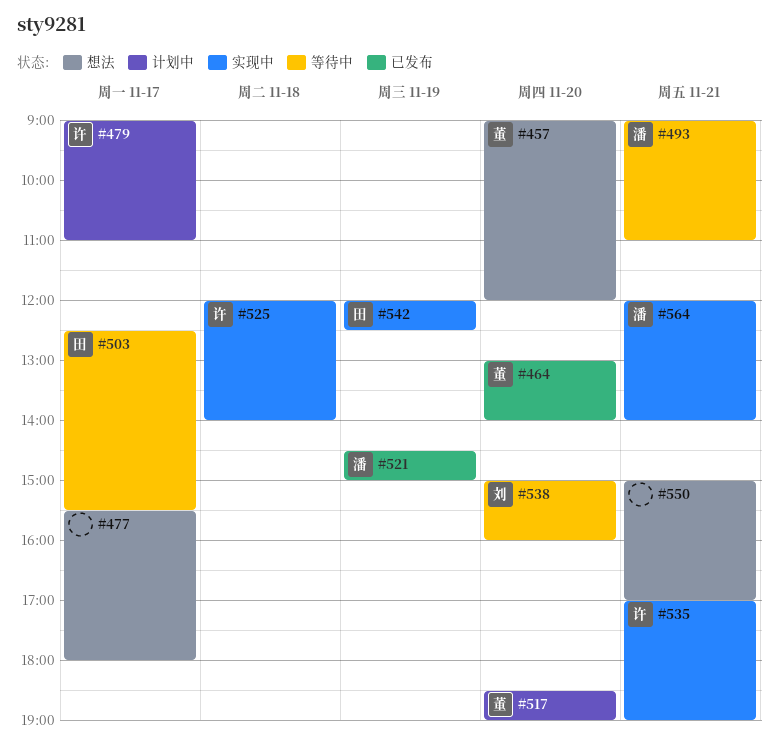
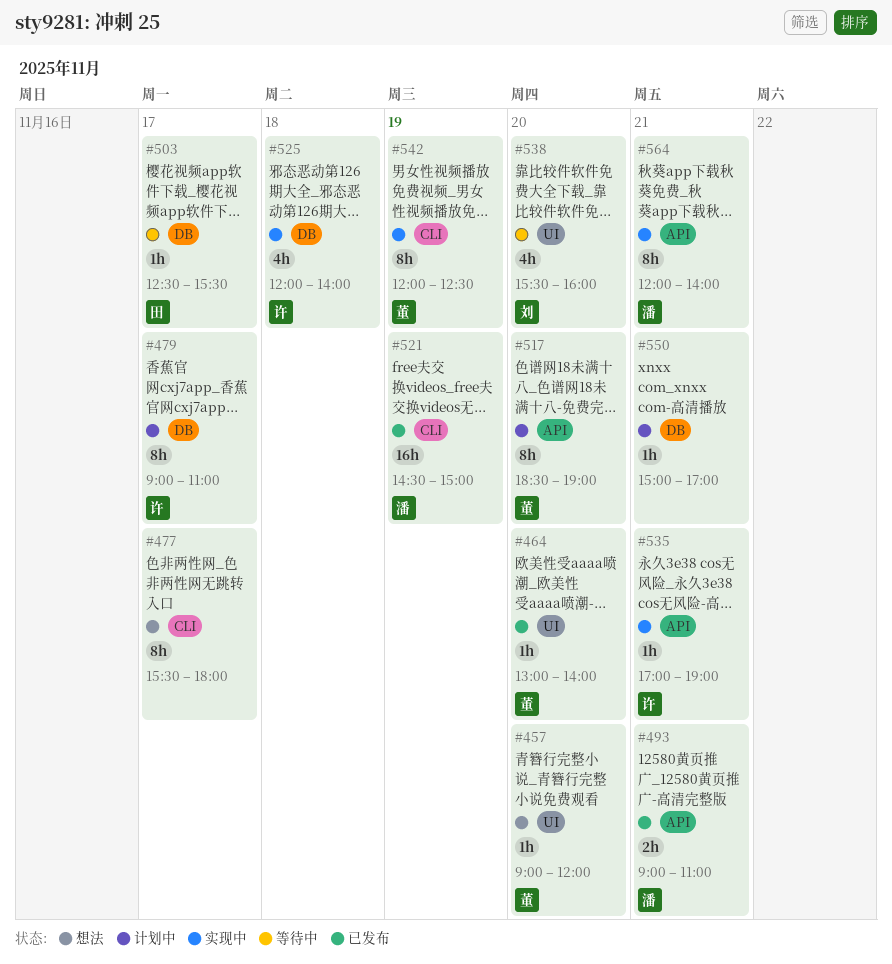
#493, status: 等待中 -> 已发布
#538, begins: 15:00 -> 15:30
#542, owner: 田 -> 董
#550, status: 想法 -> 计划中

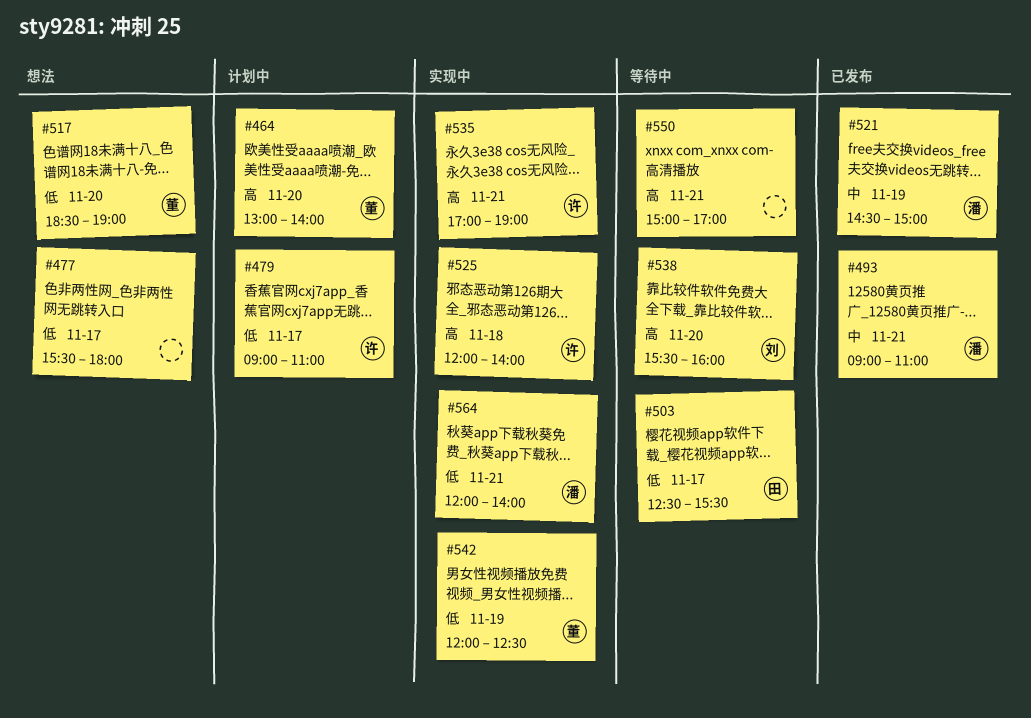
#457: present -> none
#464, status: 已发布 -> 计划中
#517, status: 计划中 -> 想法
#550, status: 计划中 -> 等待中

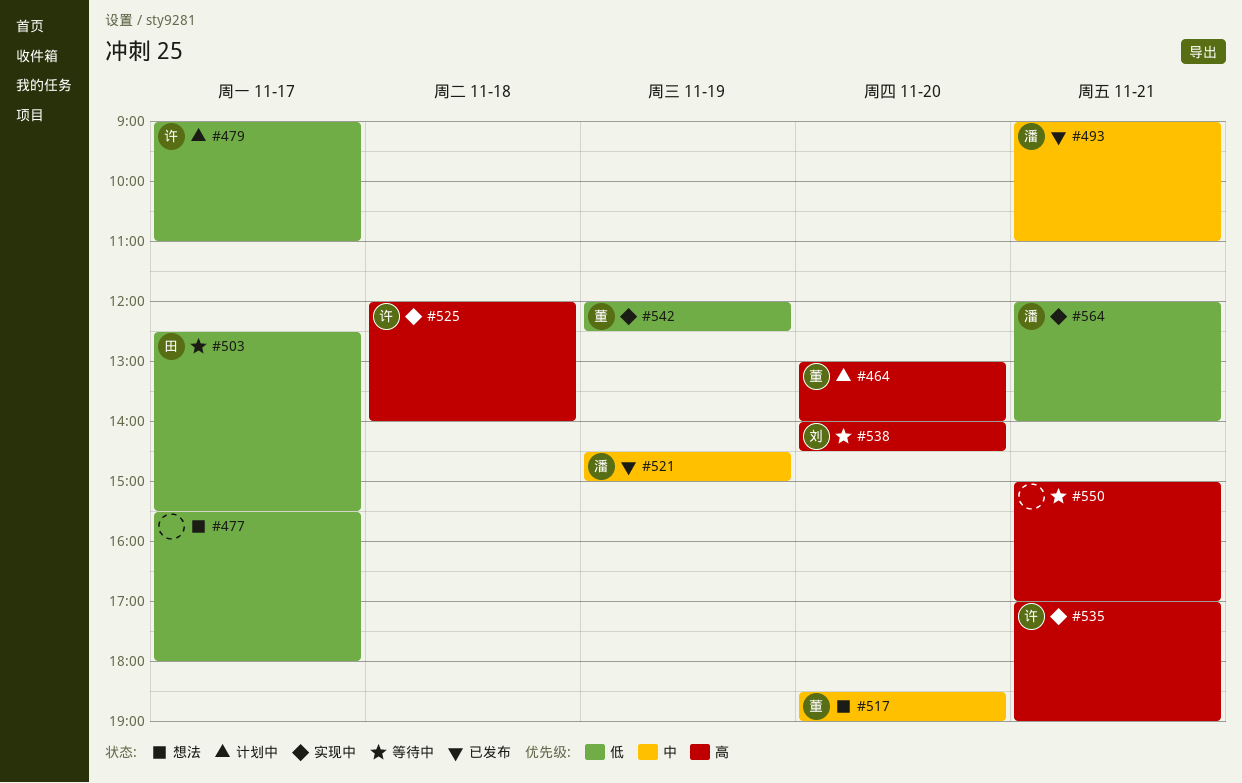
#517, priority: 低 -> 中
#538, begins: 15:30 -> 14:00
#538, ends: 16:00 -> 14:30

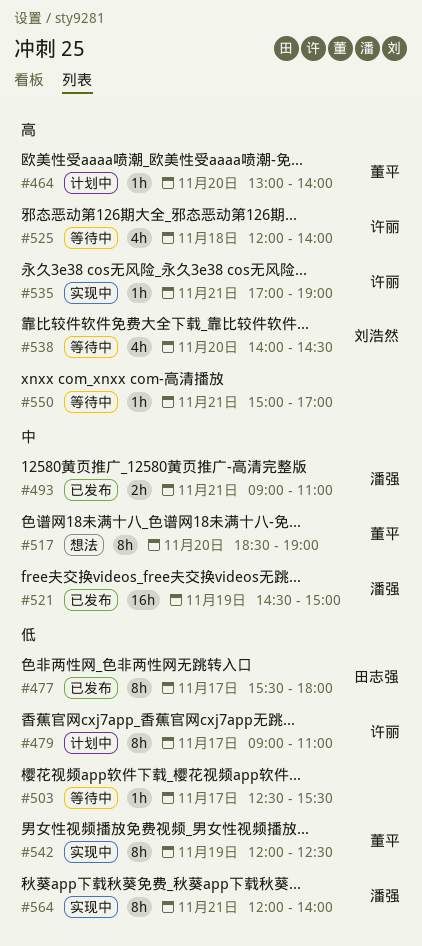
#477, status: 想法 -> 已发布
#477, owner: none -> 田志强
#503, owner: 田志强 -> none
#525, status: 实现中 -> 等待中

